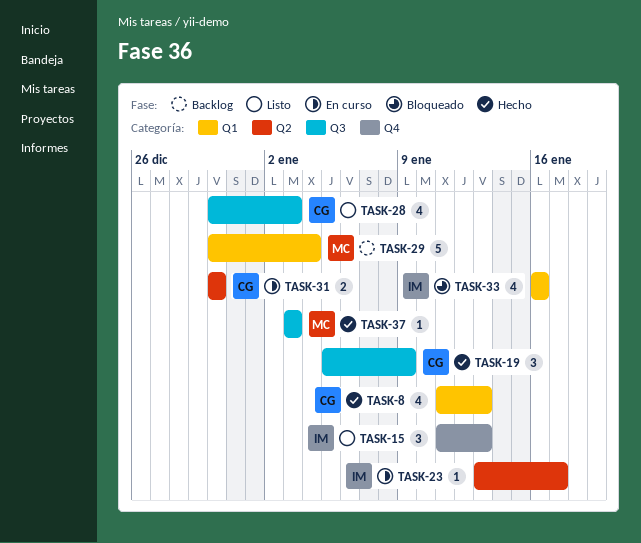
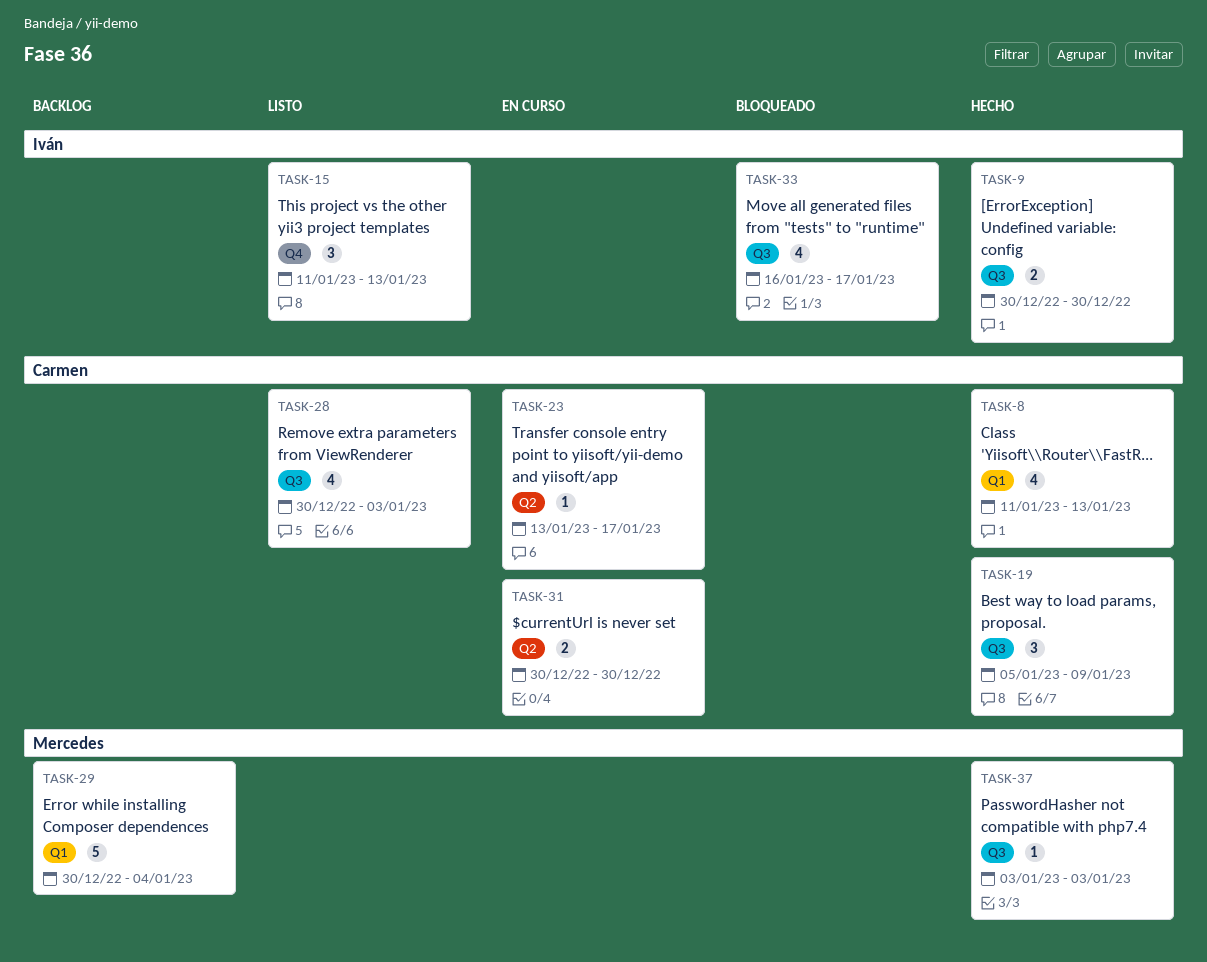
TASK-9: none -> present
TASK-23, owner: Iván -> Carmen
TASK-33, label: Q1 -> Q3
TASK-33, due: Jan 16 -> Jan 17

